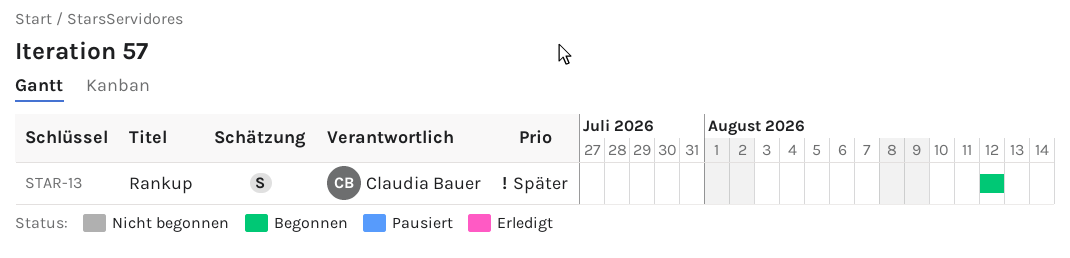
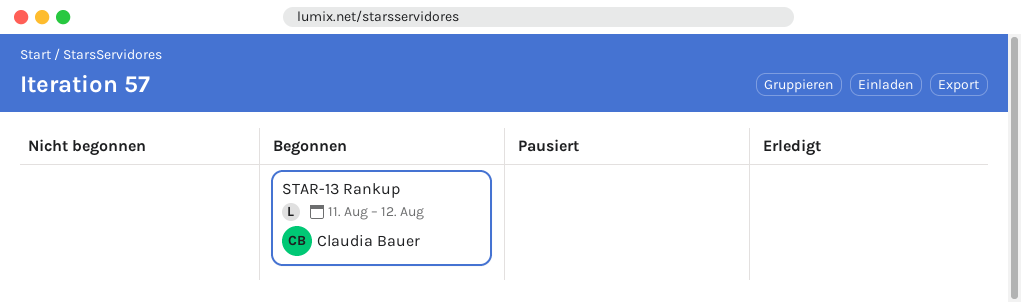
STAR-13, estimate: S -> L
STAR-13, start: Aug 12 -> Aug 11

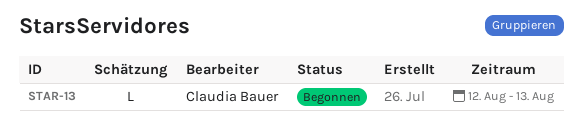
STAR-13, start: Aug 11 -> Aug 12
STAR-13, due: Aug 12 -> Aug 13

